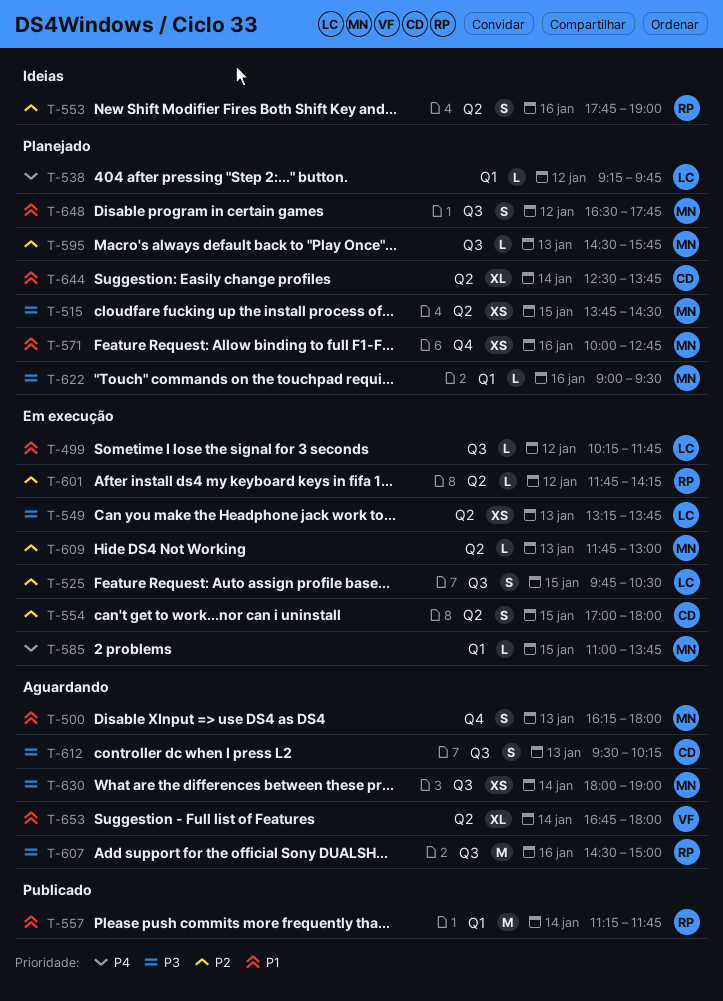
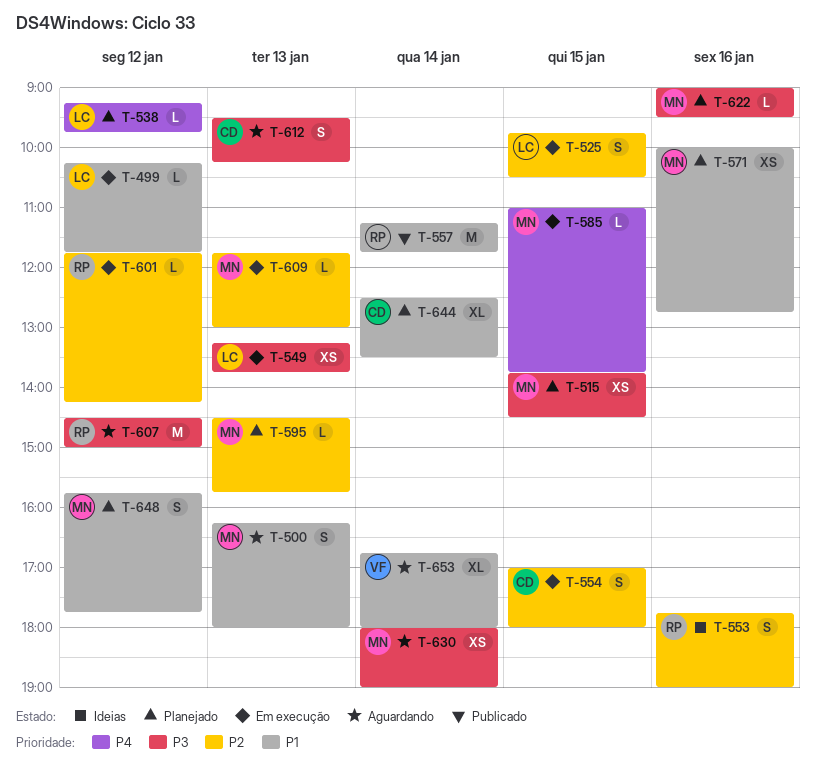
T-607, day: Jan 16 -> Jan 12
T-644, ends: 13:45 -> 13:30
T-648, begins: 16:30 -> 15:45

